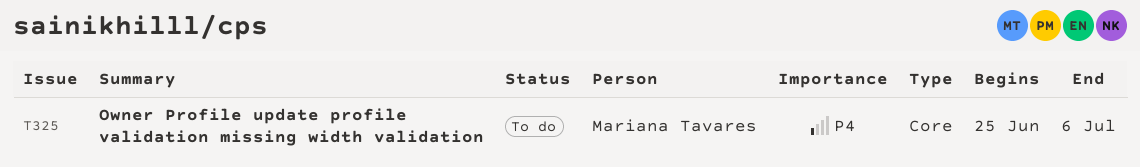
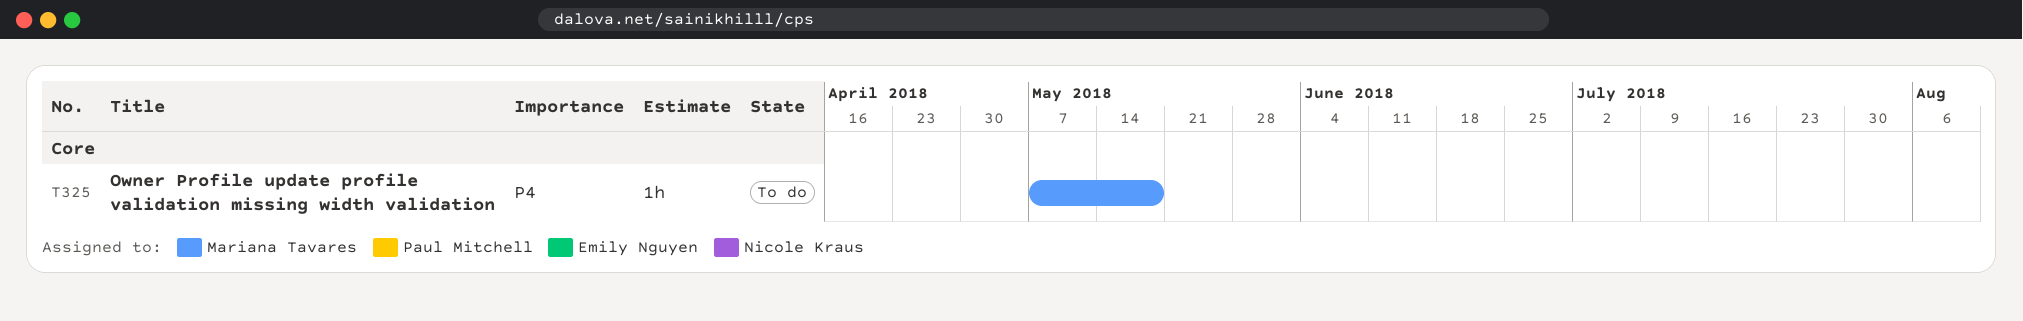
T325, start: Jun 25 -> May 7
T325, due: Jul 6 -> May 18

